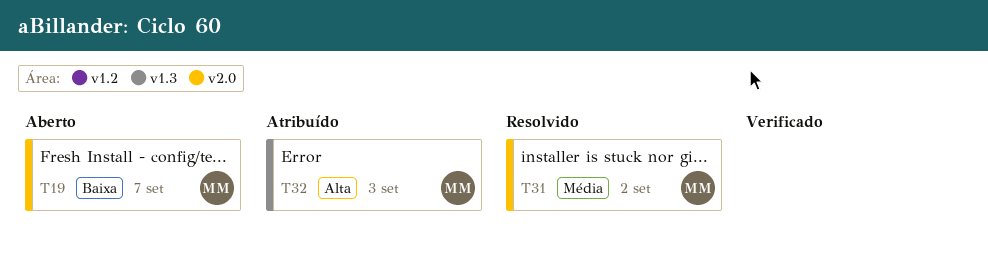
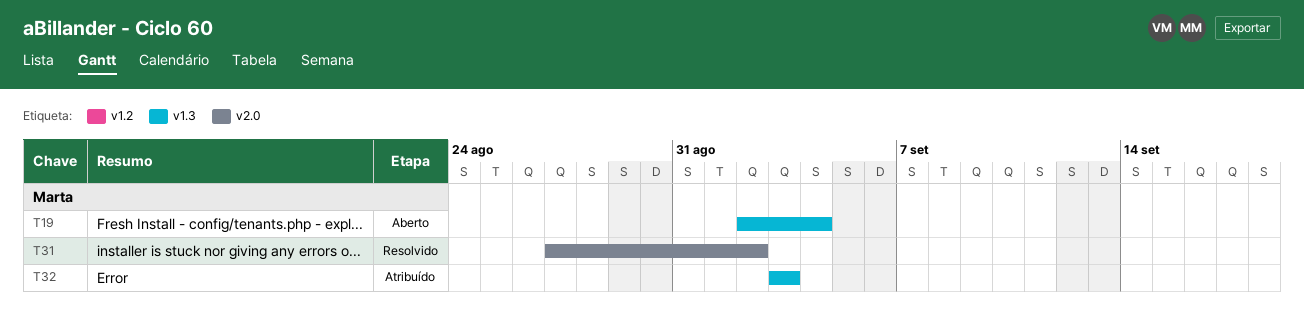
T19, label: v2.0 -> v1.3
T19, due: Sep 7 -> Sep 4

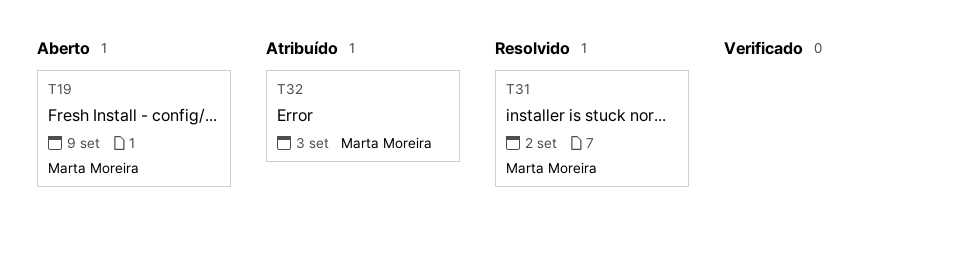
T19, due: Sep 4 -> Sep 9

